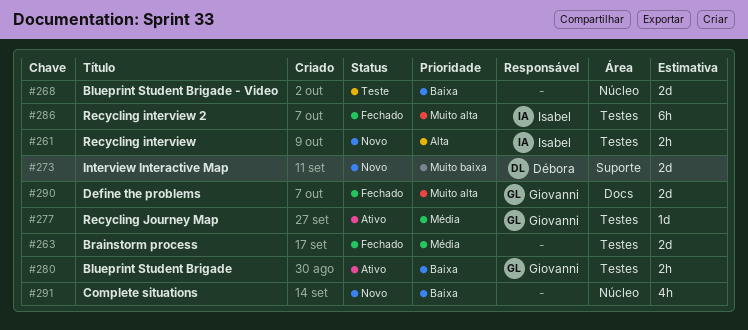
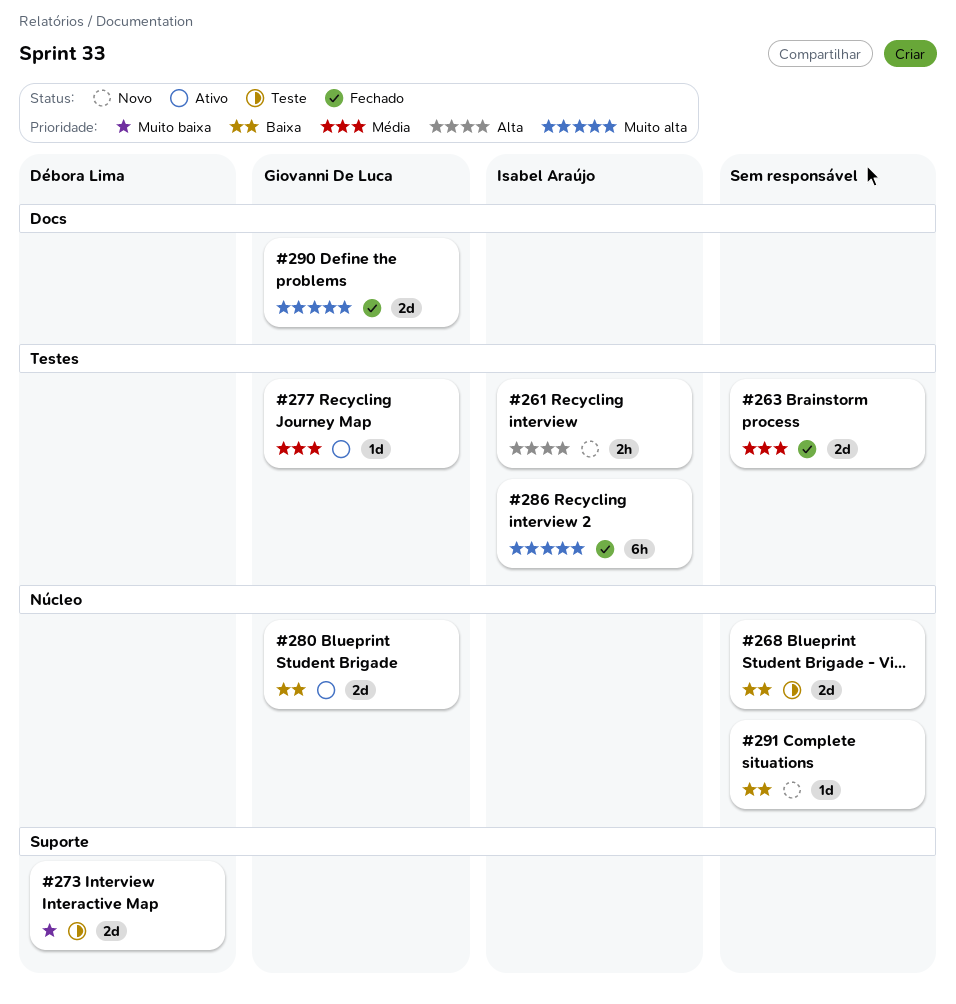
#273, status: Novo -> Teste
#280, label: Testes -> Núcleo
#280, estimate: 2h -> 2d
#291, estimate: 4h -> 1d

